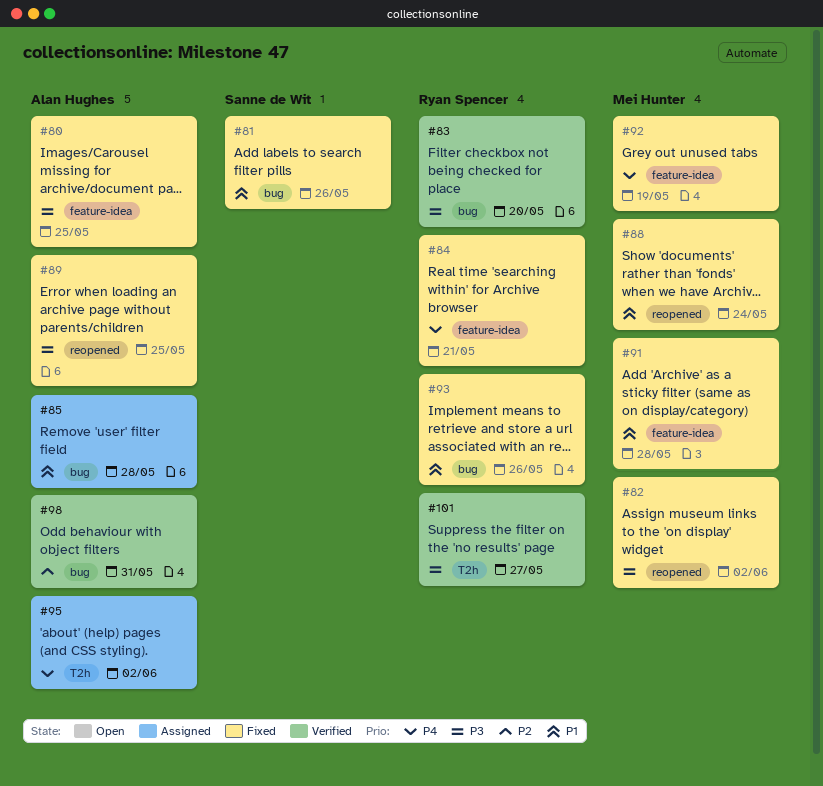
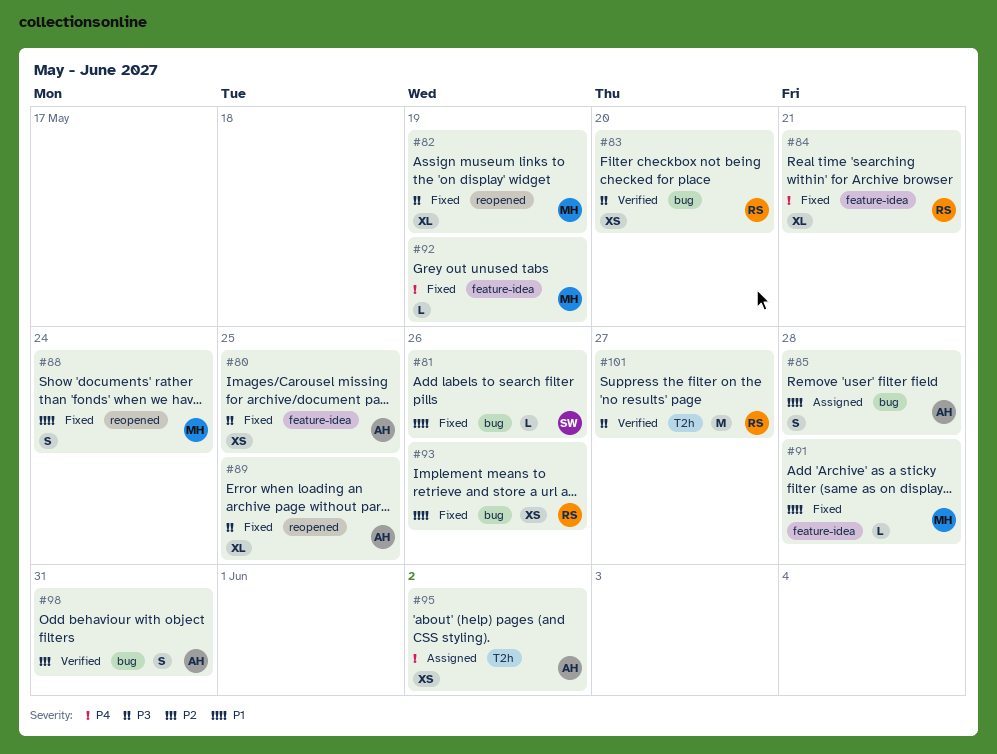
#82, due: Jun 2 -> May 19

